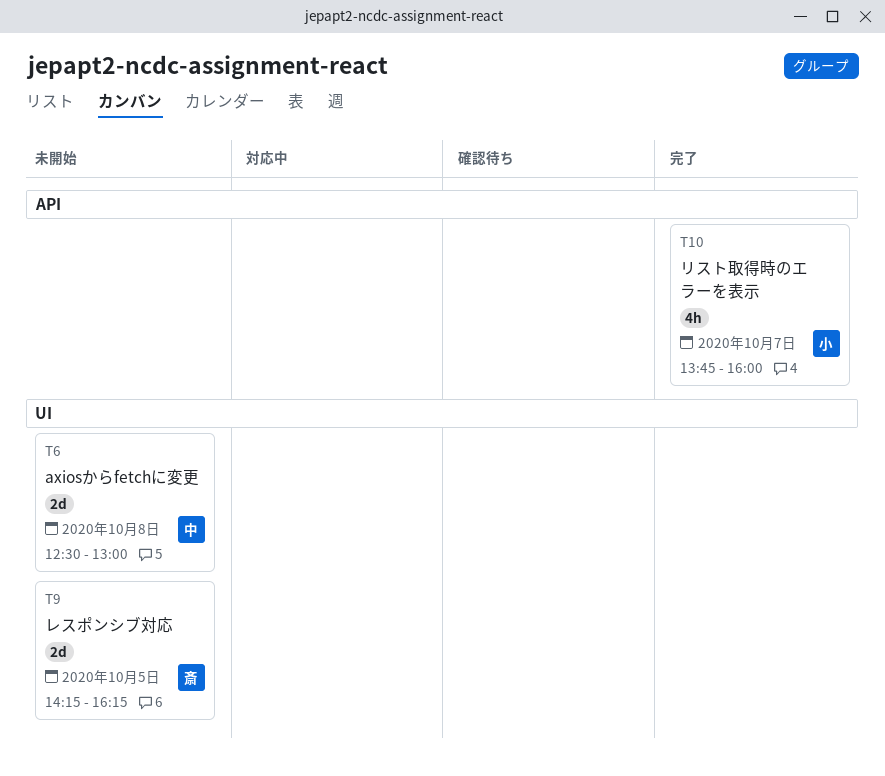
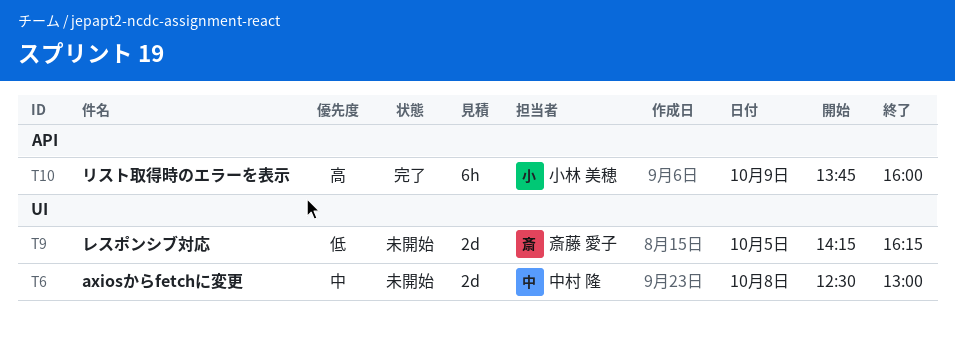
T10, estimate: 4h -> 6h
T10, day: Oct 7 -> Oct 9

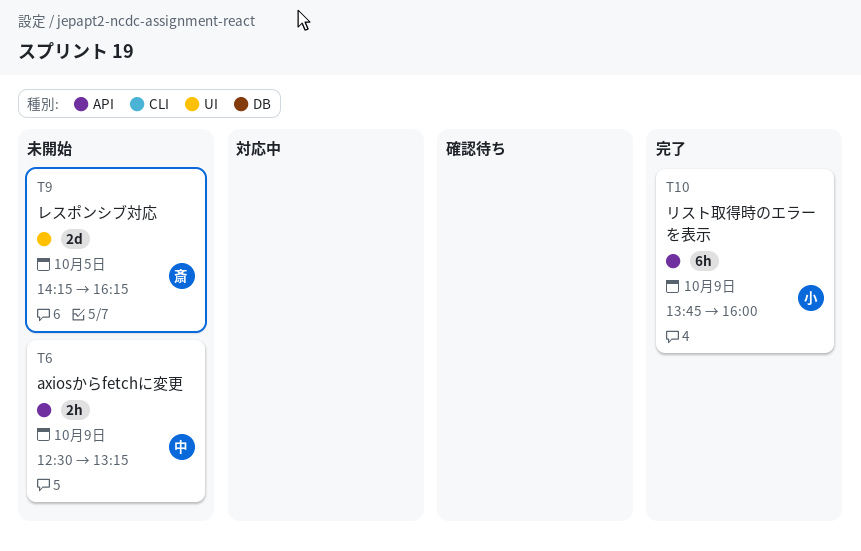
T6, label: UI -> API
T6, estimate: 2d -> 2h
T6, day: Oct 8 -> Oct 9
T6, ends: 13:00 -> 13:15

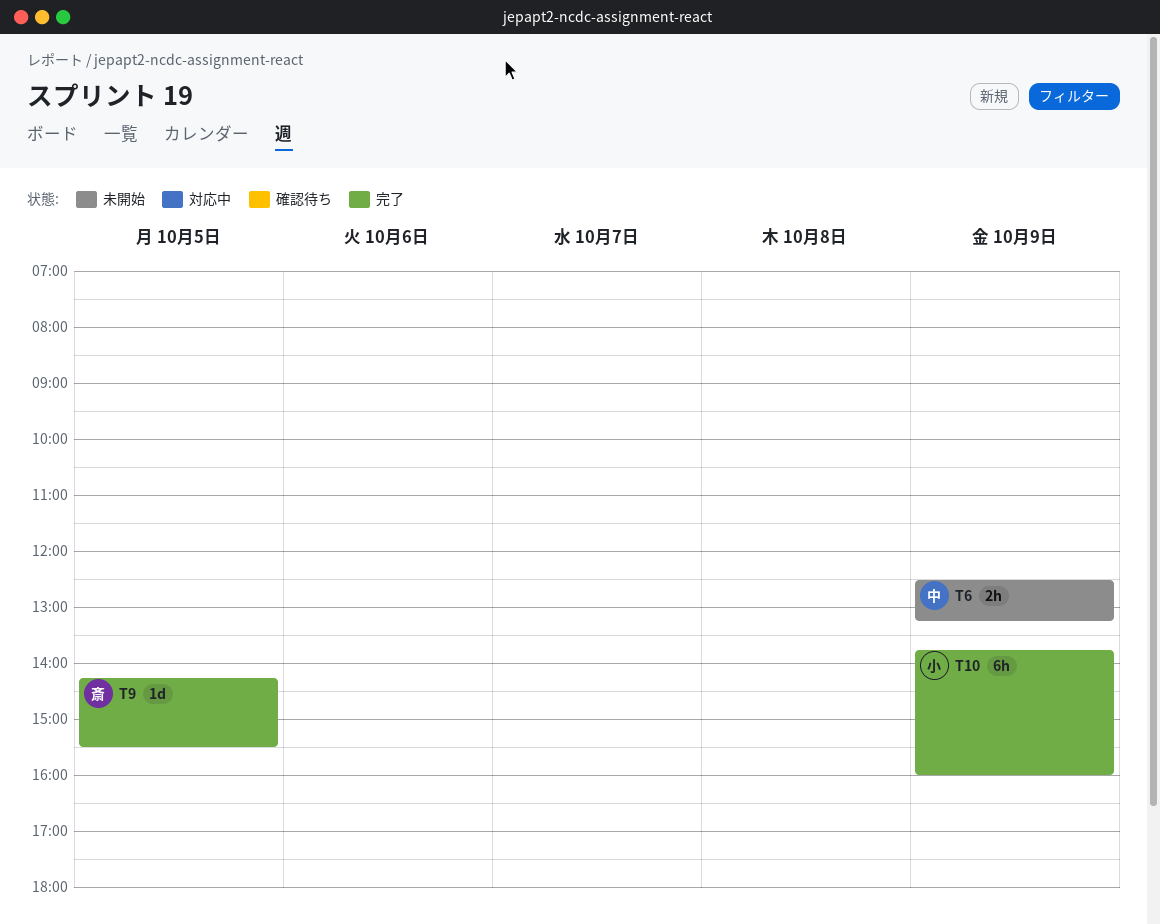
T9, status: 未開始 -> 完了
T9, estimate: 2d -> 1d
T9, ends: 16:15 -> 15:30

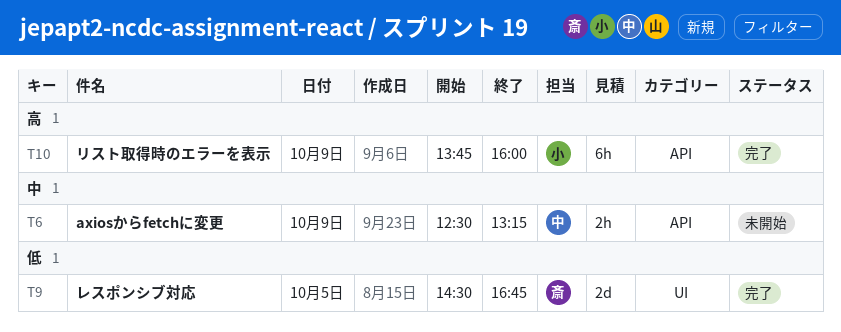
T9, estimate: 1d -> 2d
T9, begins: 14:15 -> 14:30
T9, ends: 15:30 -> 16:45

